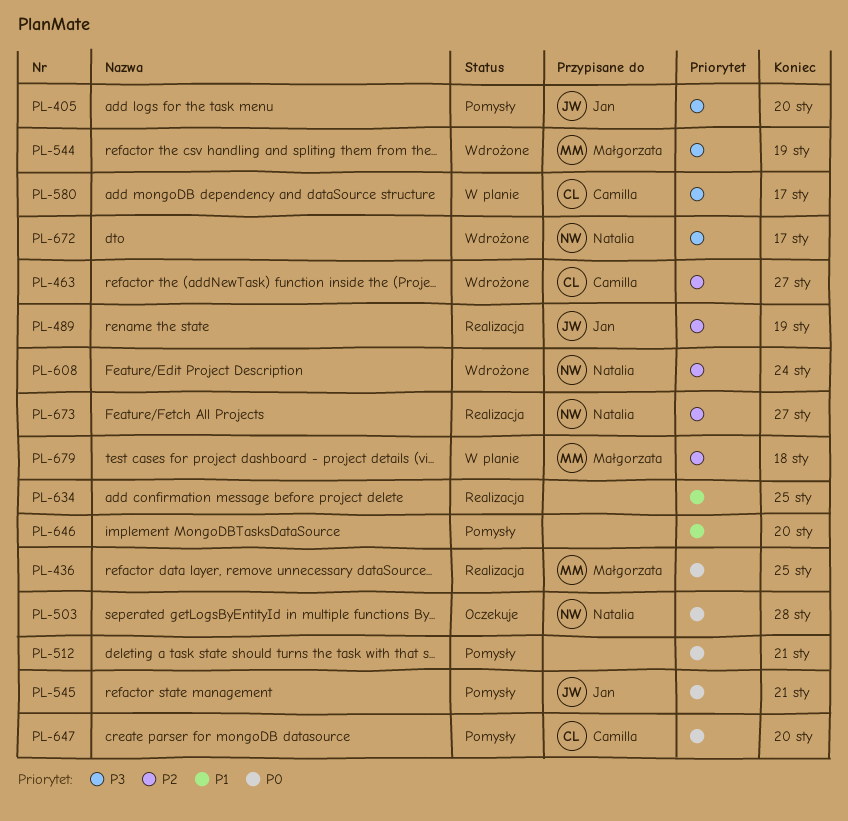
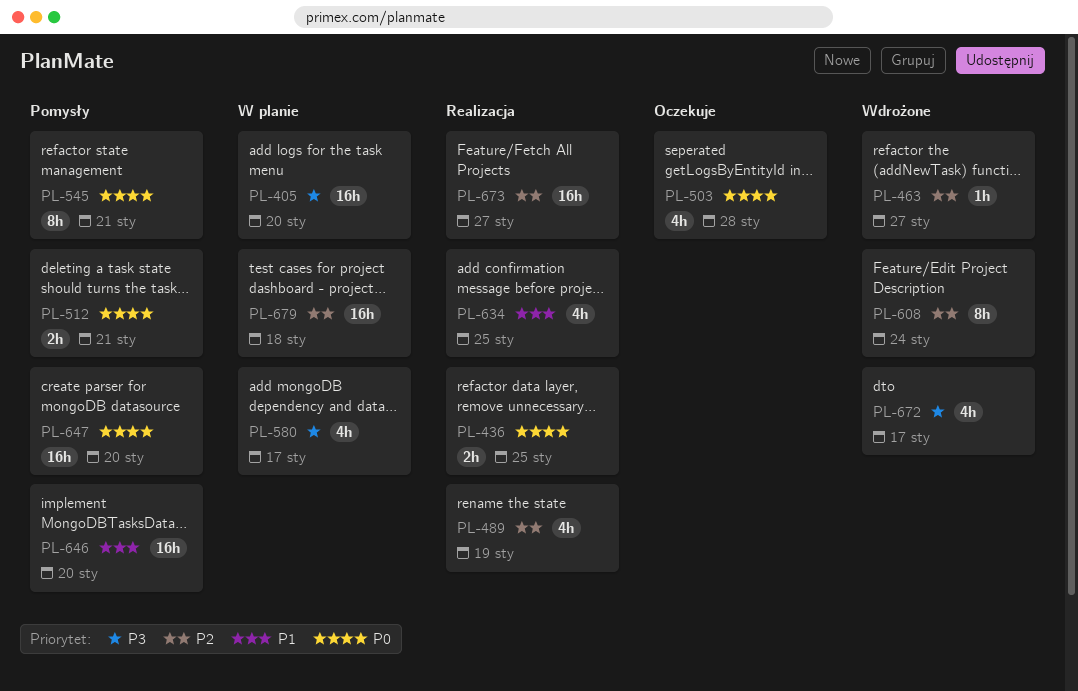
PL-405, status: Pomysły -> W planie
PL-544: present -> none

